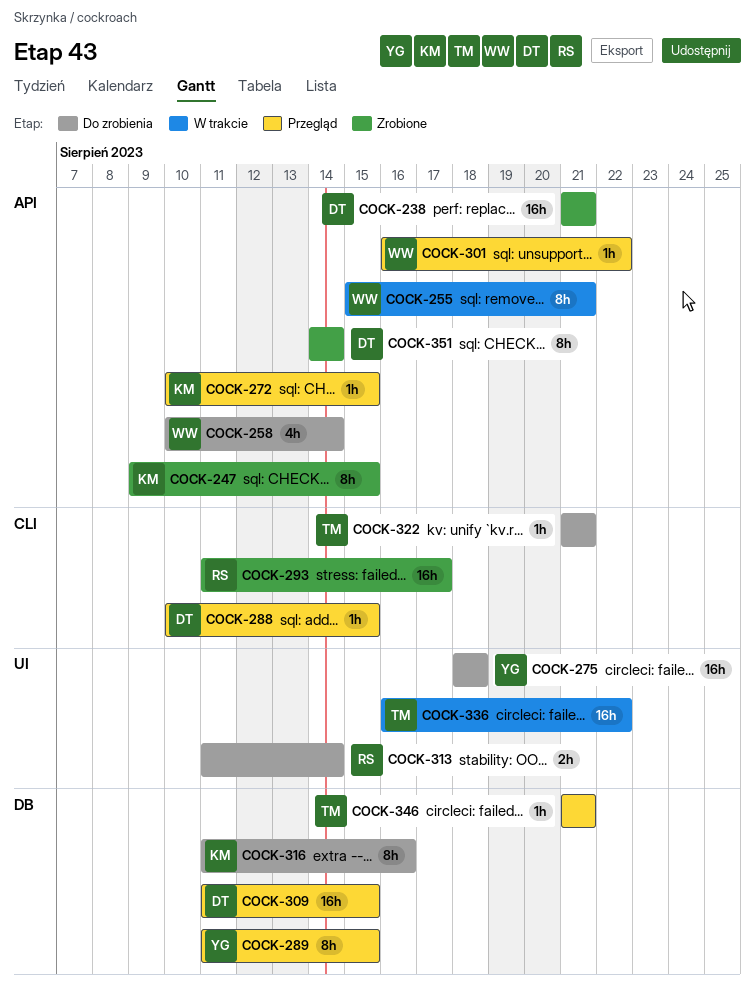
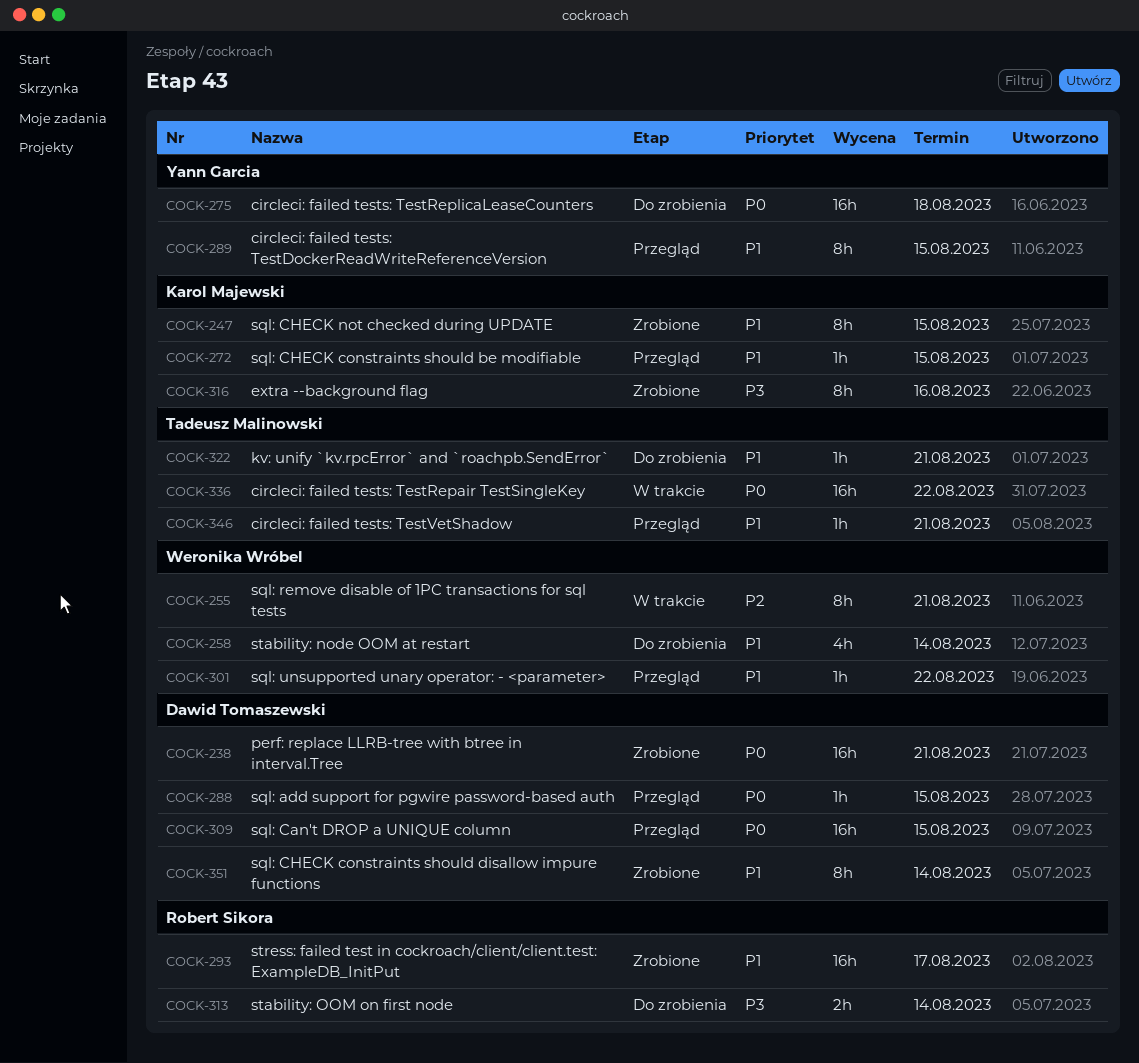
COCK-316, status: Do zrobienia -> Zrobione

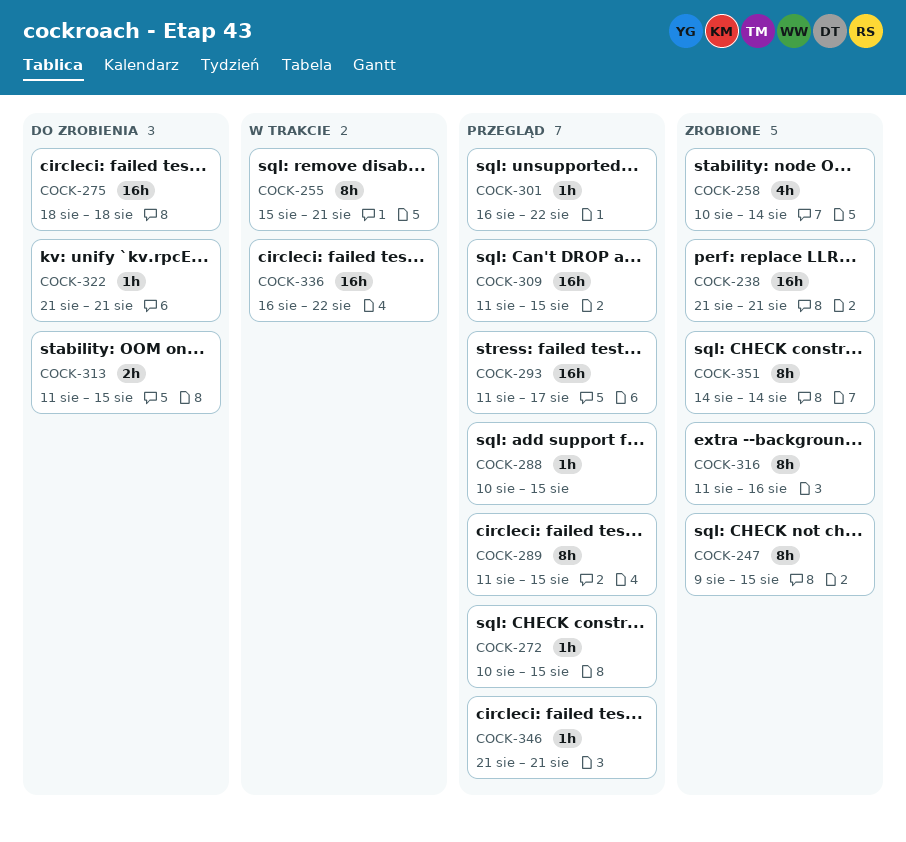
COCK-258, status: Do zrobienia -> Zrobione
COCK-293, status: Zrobione -> Przegląd
COCK-313, due: Aug 14 -> Aug 15

